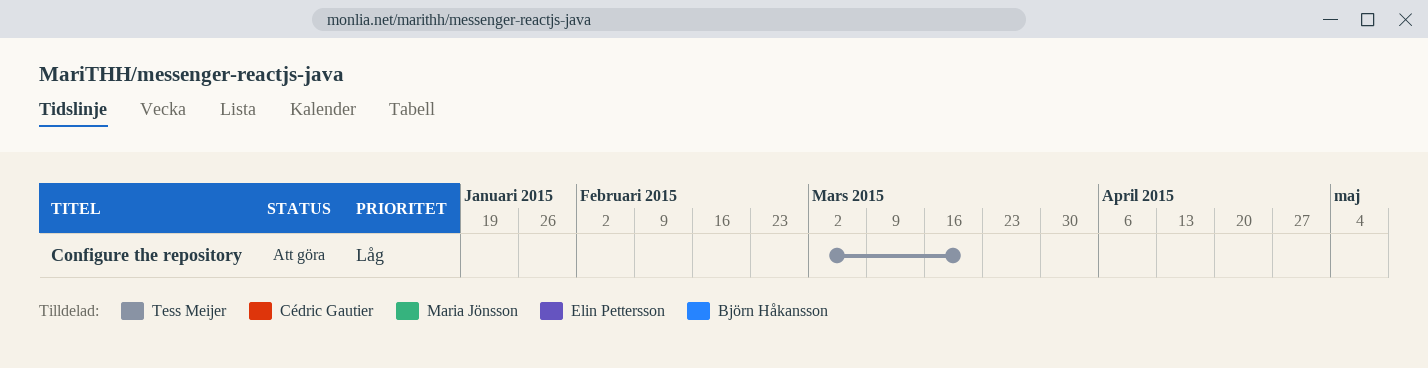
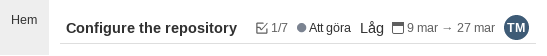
Configure the repository, start: Mar 2 -> Mar 9
Configure the repository, due: Mar 20 -> Mar 27

